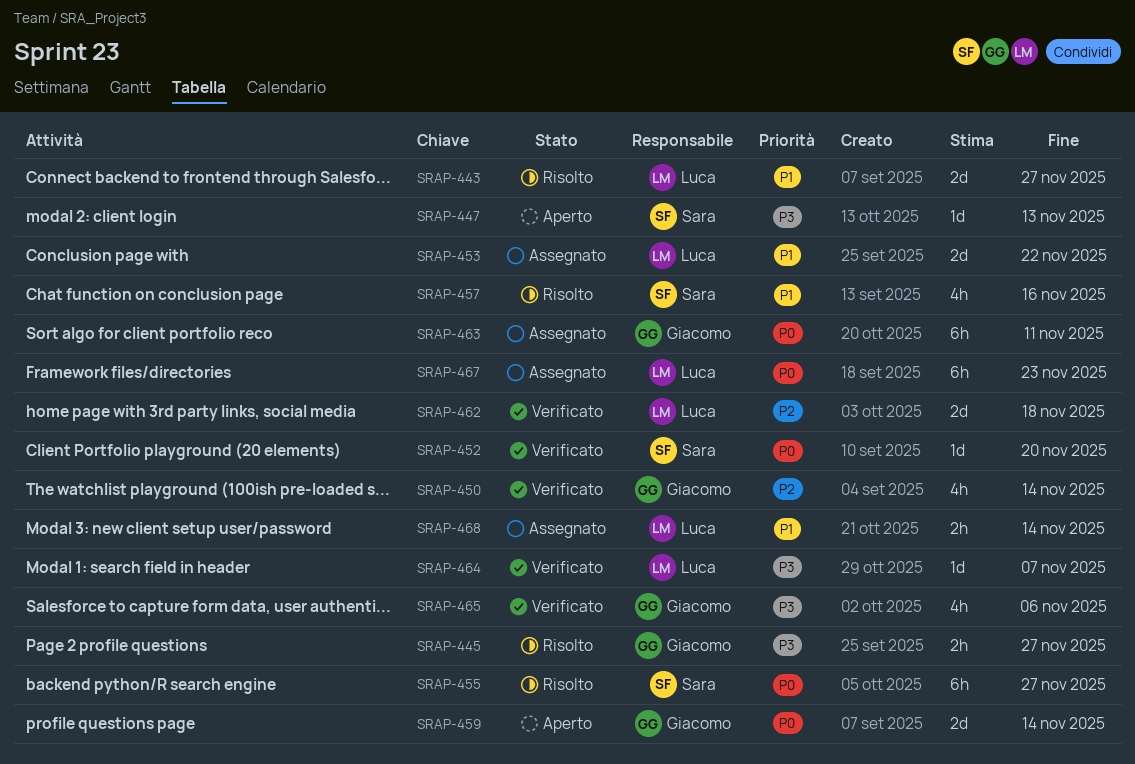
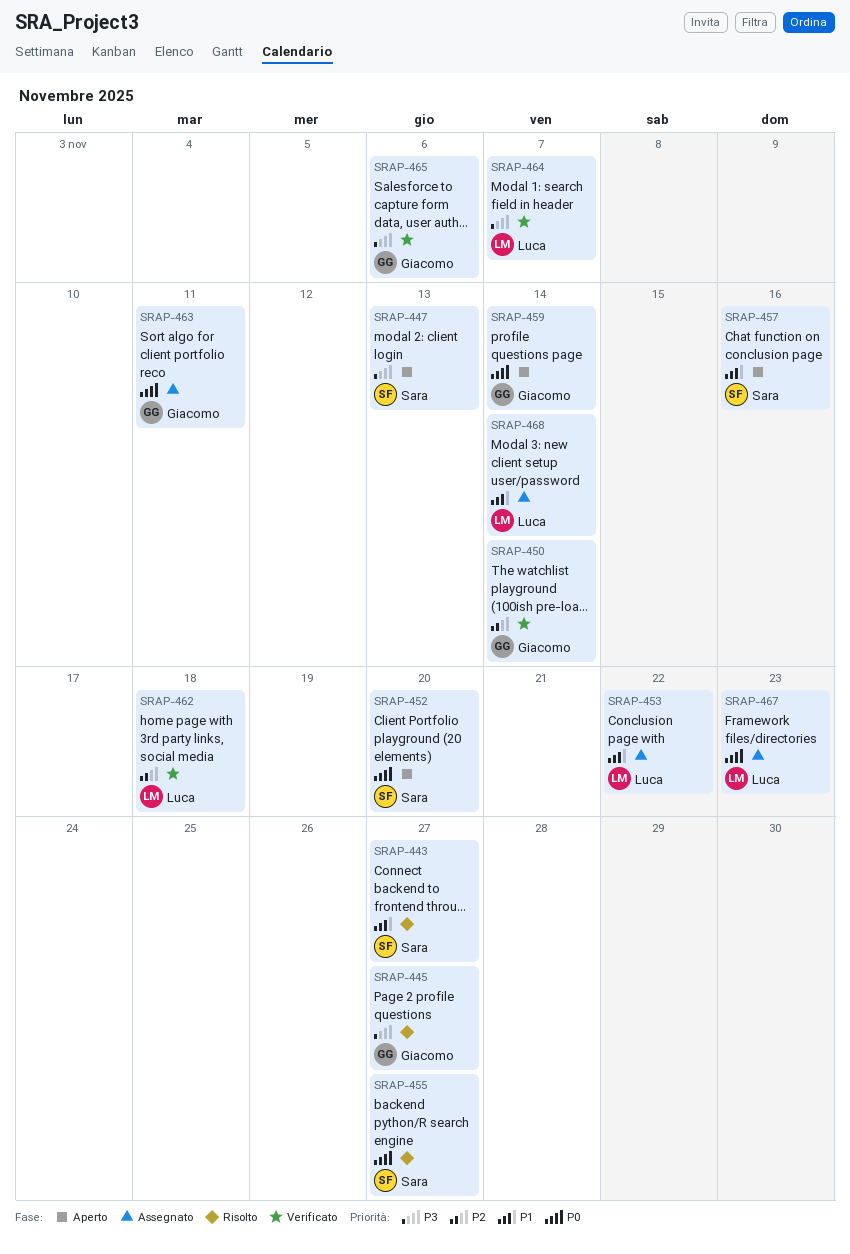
SRAP-443, owner: Luca -> Sara
SRAP-452, status: Verificato -> Aperto
SRAP-457, status: Risolto -> Aperto

